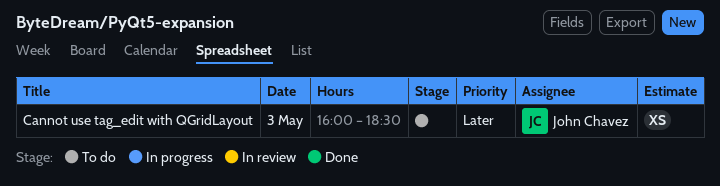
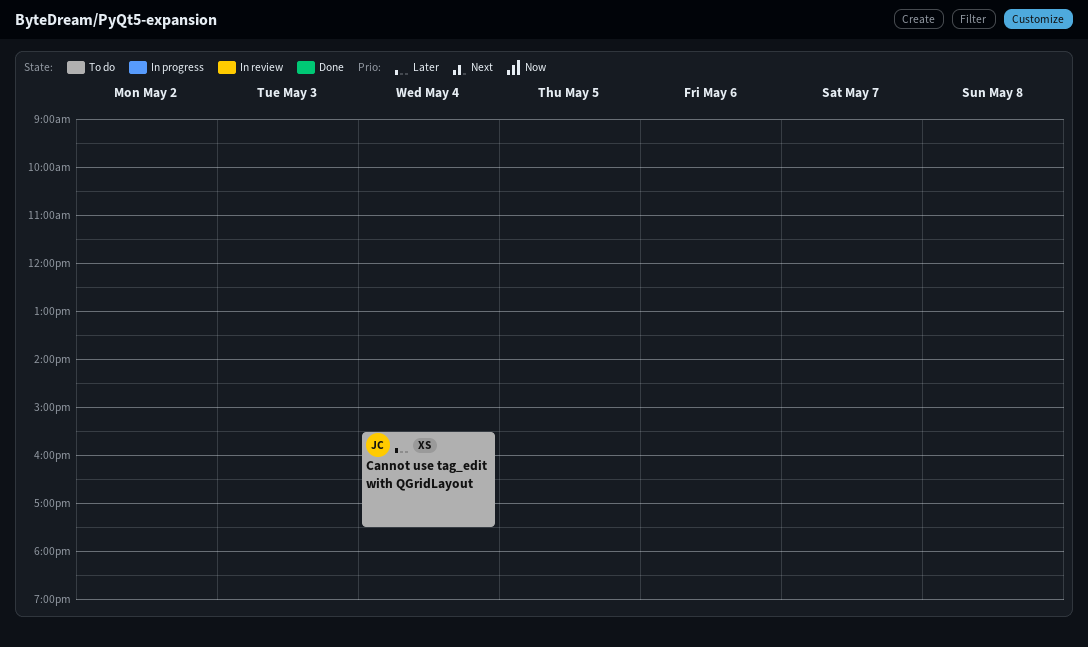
Cannot use tag_edit with QGridLayout, day: May 3 -> May 4
Cannot use tag_edit with QGridLayout, begins: 16:00 -> 15:30
Cannot use tag_edit with QGridLayout, ends: 18:30 -> 17:30

